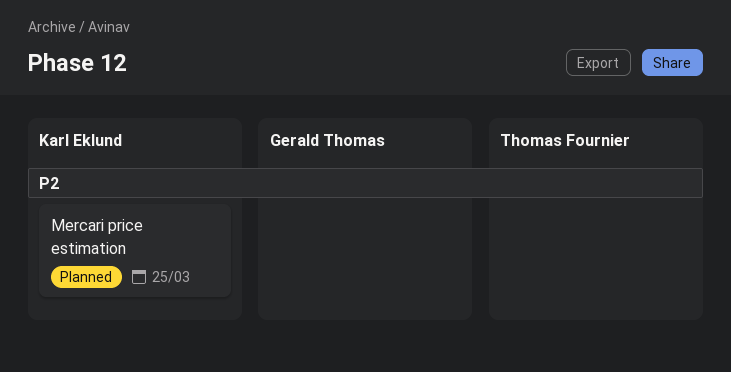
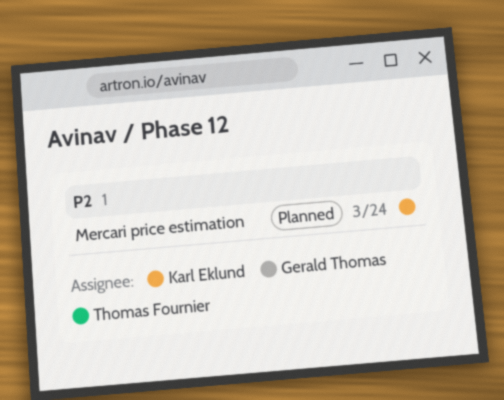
Mercari price estimation, due: Mar 25 -> Mar 24

